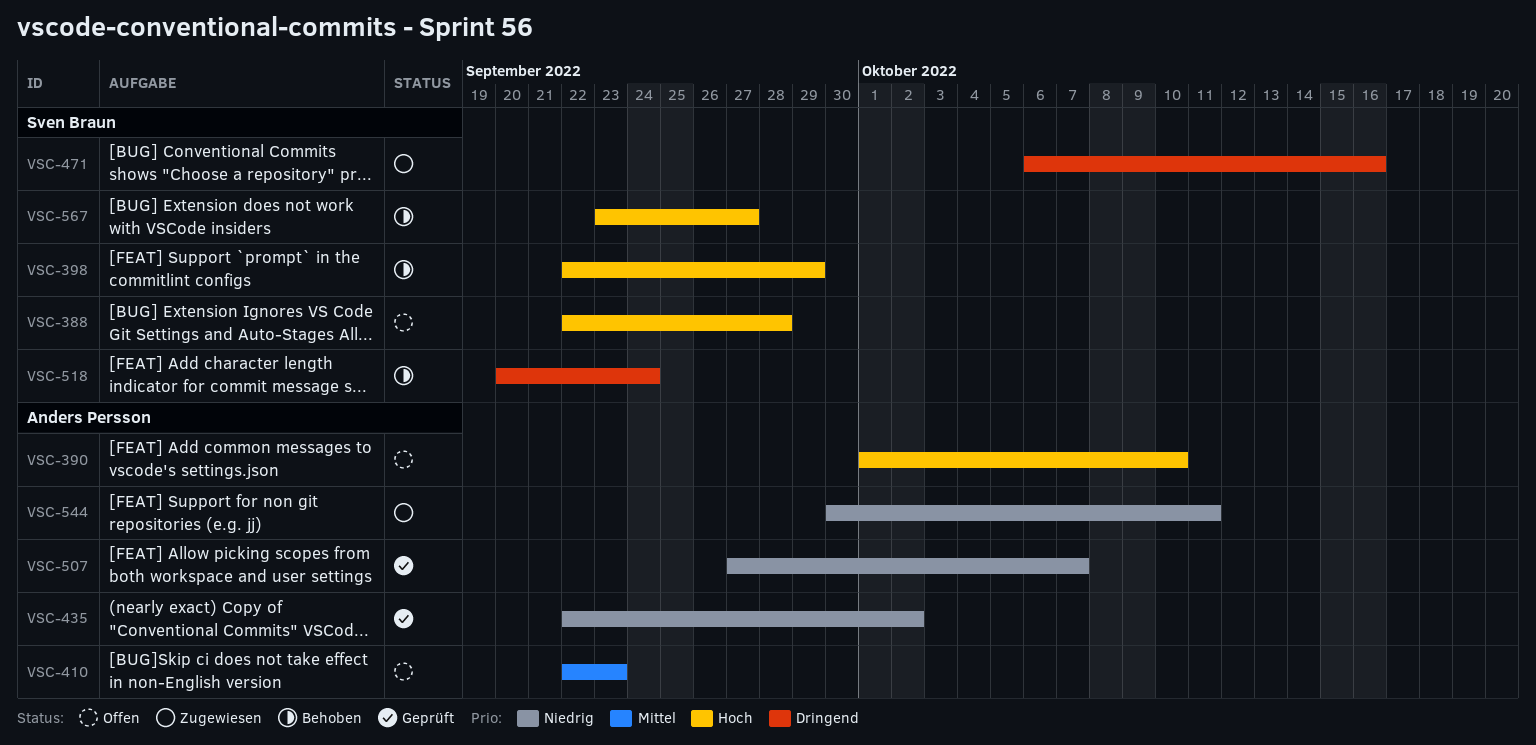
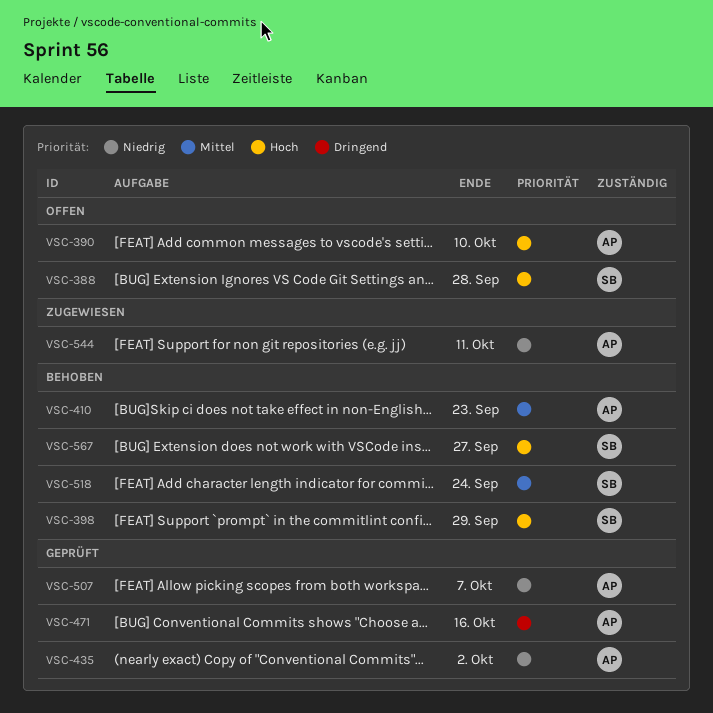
VSC-410, status: Offen -> Behoben
VSC-471, status: Zugewiesen -> Geprüft
VSC-471, owner: Sven Braun -> Anders Persson
VSC-518, priority: Dringend -> Mittel

